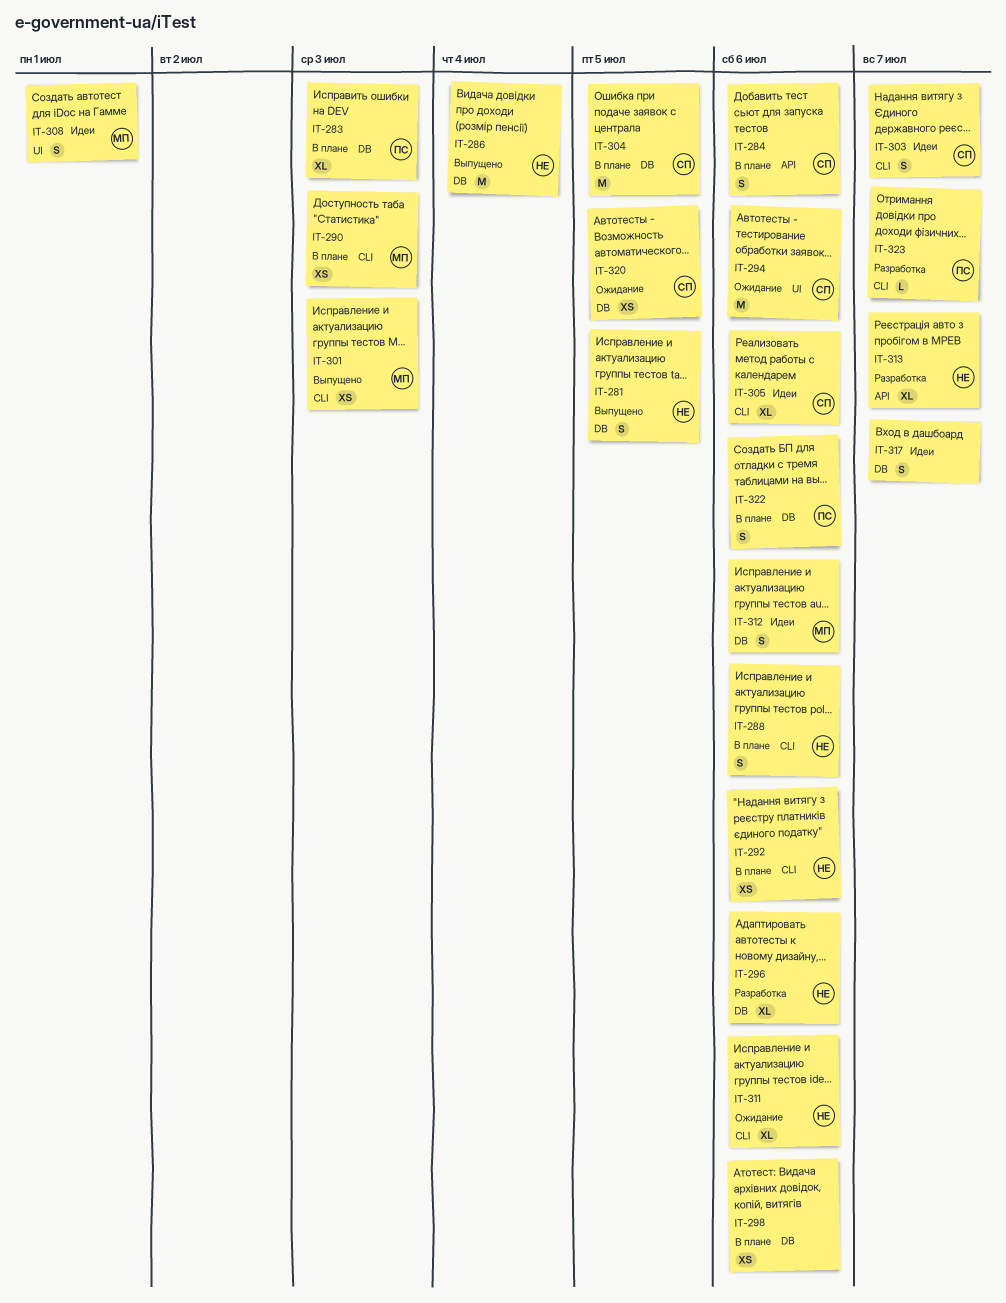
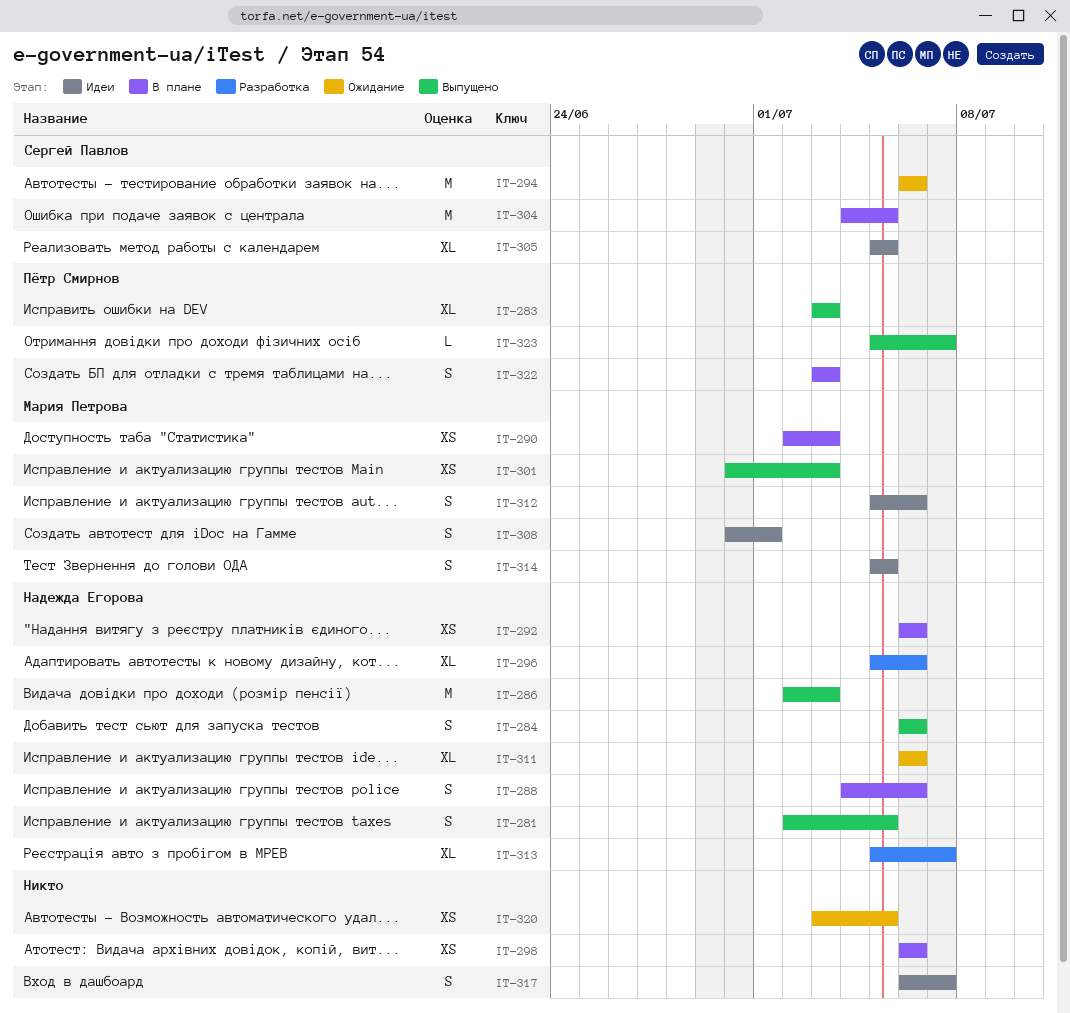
IT-283, status: В плане -> Выпущено
IT-284, status: В плане -> Выпущено
IT-284, owner: Сергей Павлов -> Надежда Егорова
IT-286, due: Jul 4 -> Jul 3
IT-303: present -> none
IT-305, due: Jul 6 -> Jul 5
IT-314: none -> present
IT-320, owner: Сергей Павлов -> none
IT-322, due: Jul 6 -> Jul 3
IT-323, status: Разработка -> Выпущено

